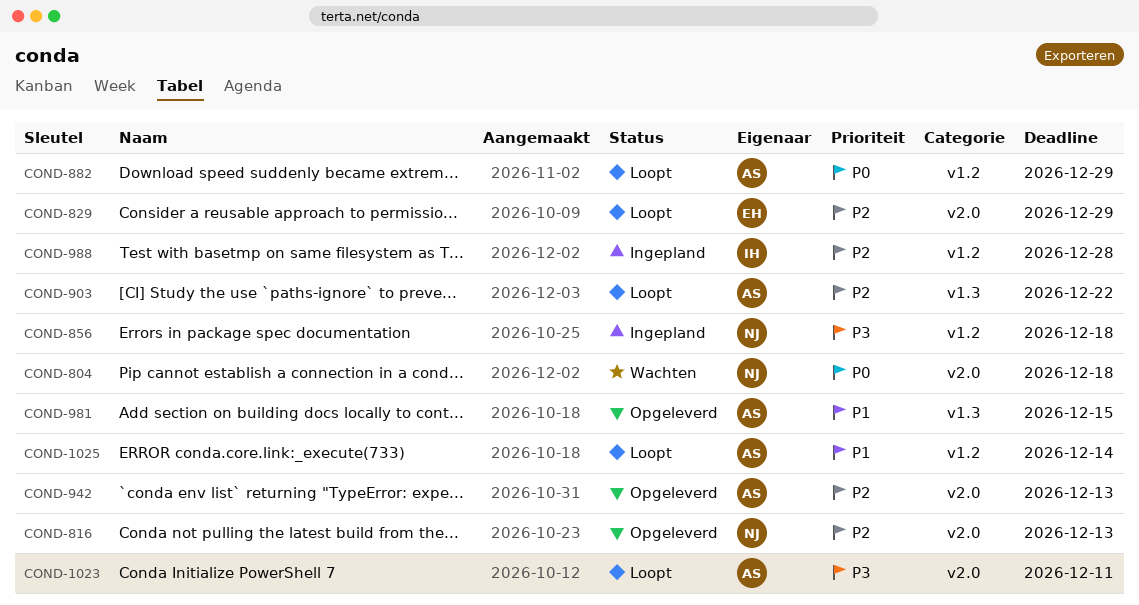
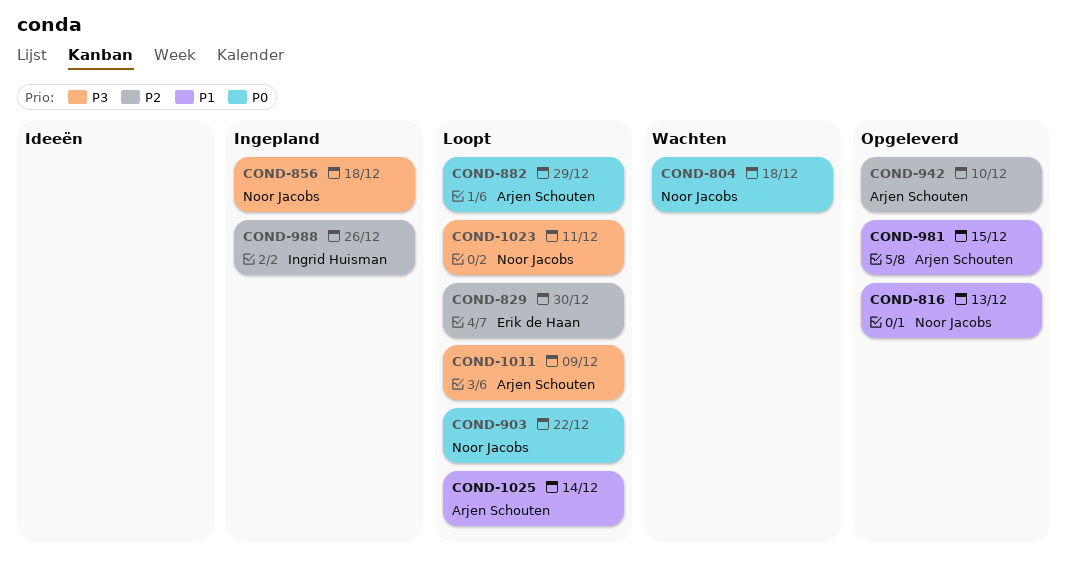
COND-816, priority: P2 -> P1
COND-829, due: Dec 29 -> Dec 30
COND-903, owner: Arjen Schouten -> Noor Jacobs
COND-903, priority: P2 -> P0
COND-942, due: Dec 13 -> Dec 10
COND-988, due: Dec 28 -> Dec 26
COND-1011: none -> present
COND-1023, owner: Arjen Schouten -> Noor Jacobs

